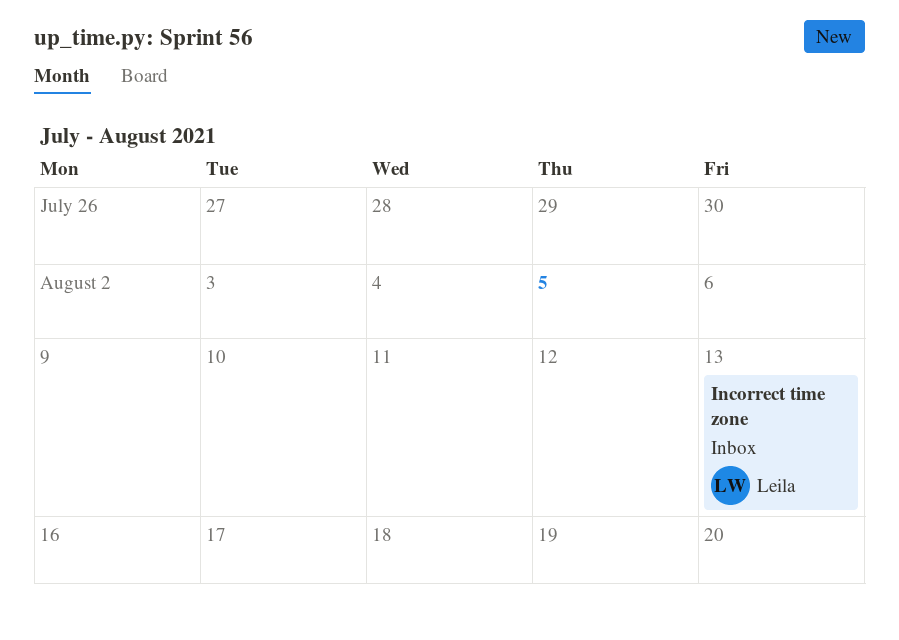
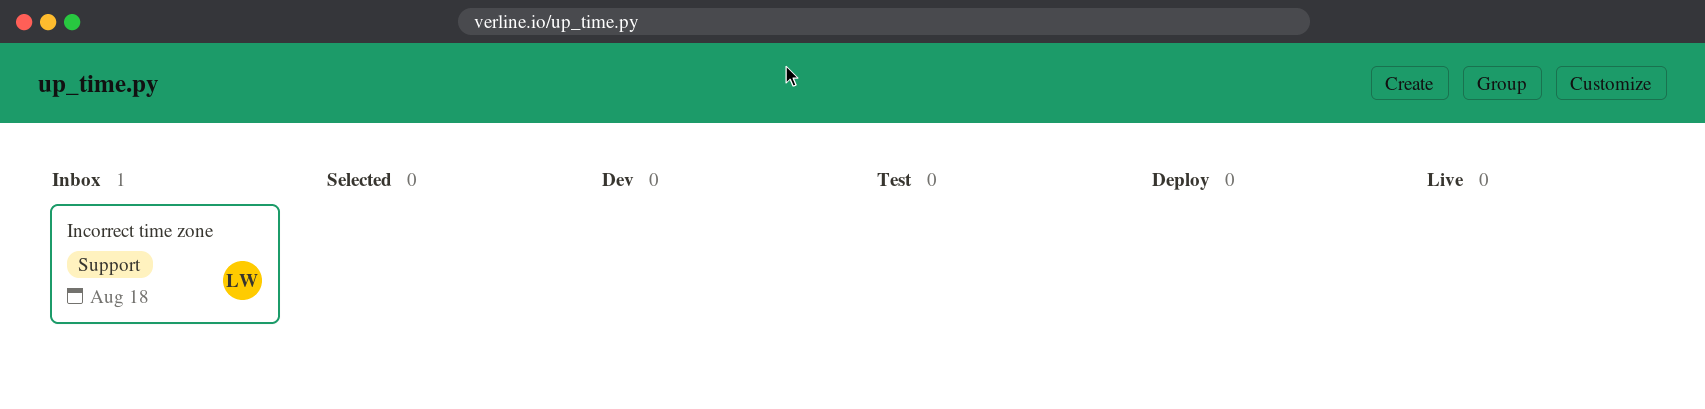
Incorrect time zone, due: Aug 13 -> Aug 18

